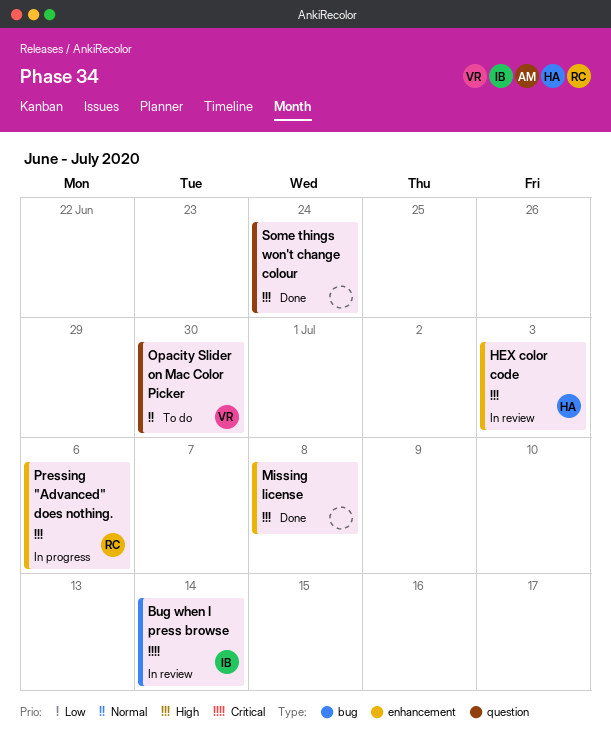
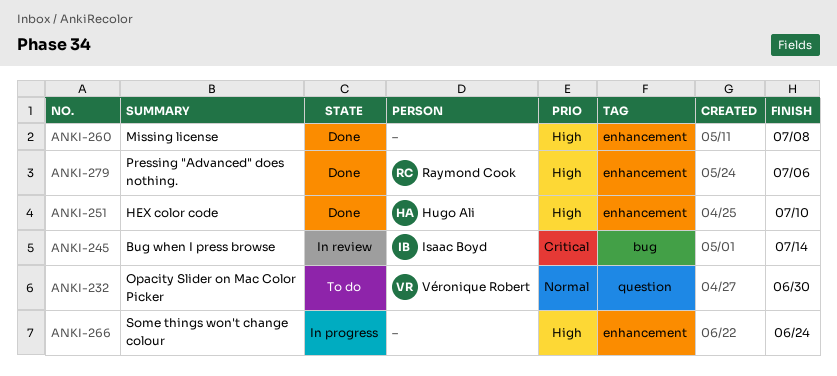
HEX color code, status: In review -> Done
HEX color code, due: Jul 3 -> Jul 10
Pressing "Advanced" does nothing., status: In progress -> Done
Some things won't change colour, status: Done -> In progress
Some things won't change colour, label: question -> enhancement

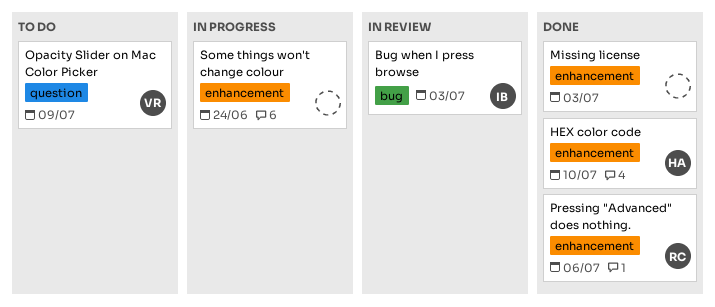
Bug when I press browse, due: Jul 14 -> Jul 3
Missing license, due: Jul 8 -> Jul 3
Opacity Slider on Mac Color Picker, due: Jun 30 -> Jul 9

